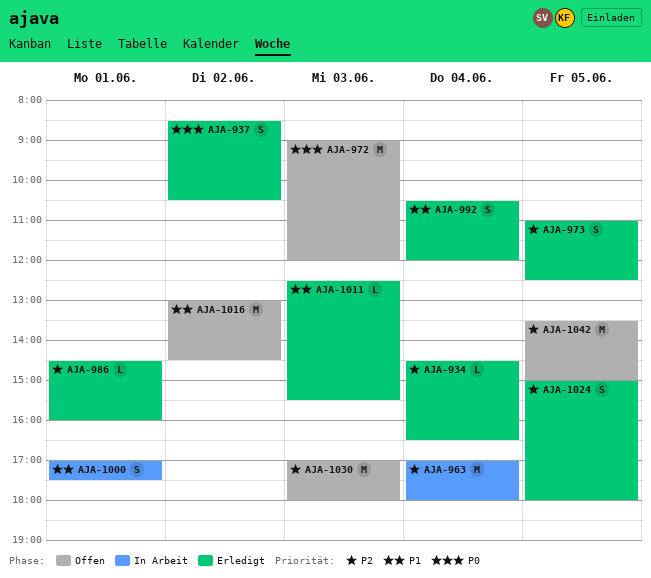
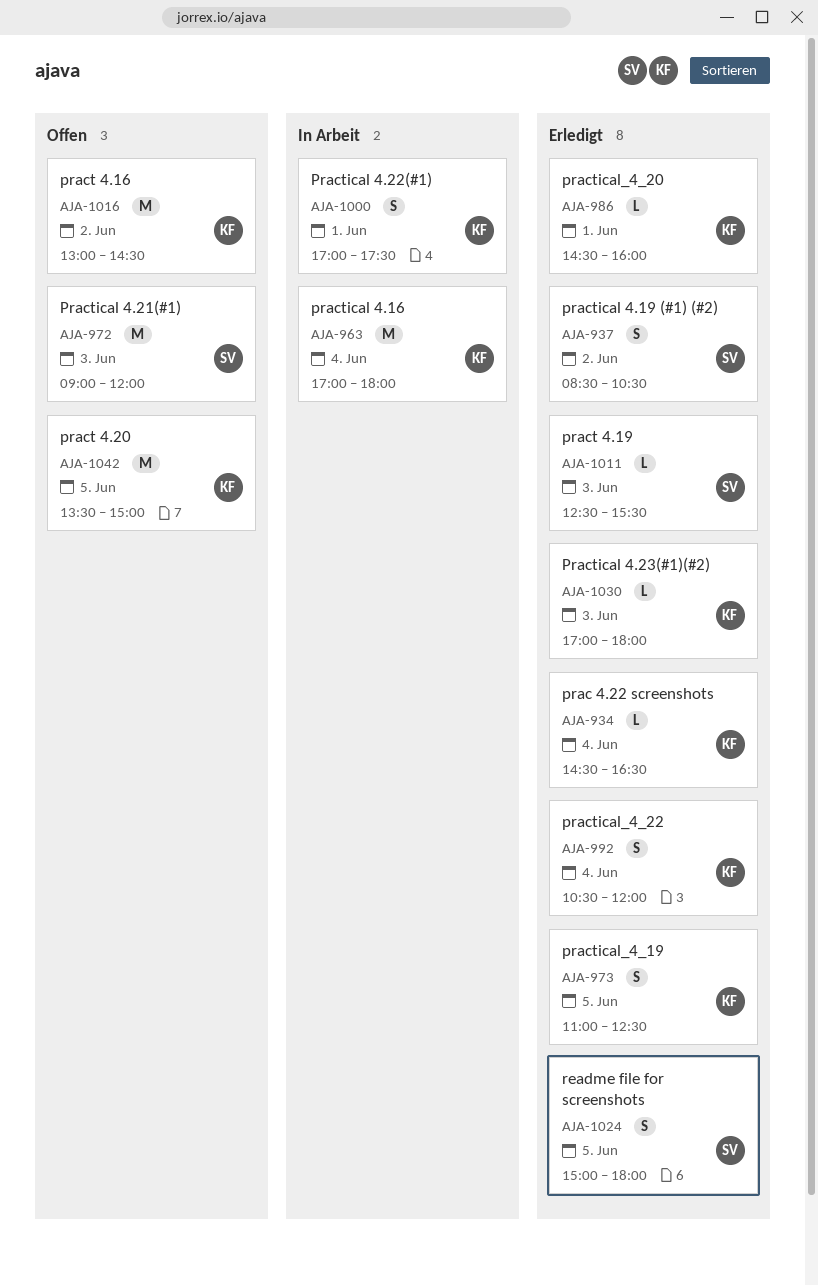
AJA-1030, status: Offen -> Erledigt
AJA-1030, estimate: M -> L

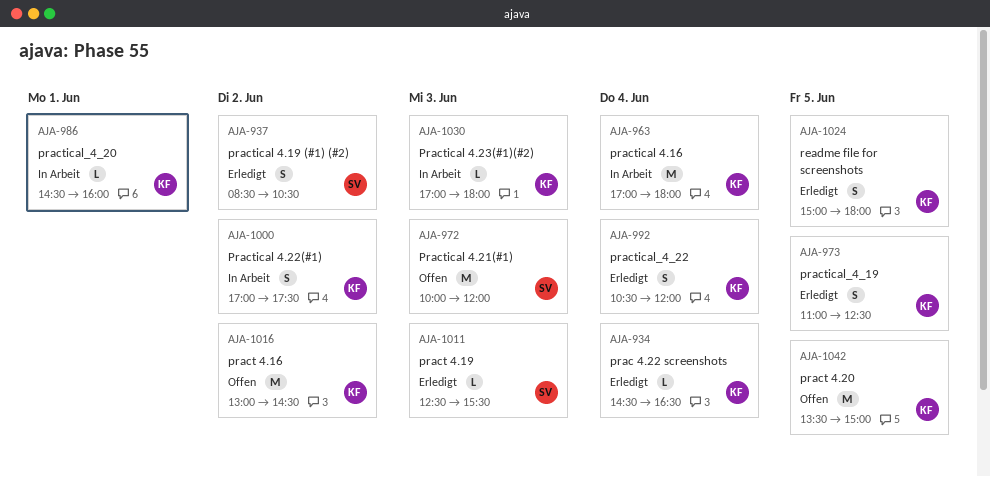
AJA-972, begins: 09:00 -> 10:00
AJA-986, status: Erledigt -> In Arbeit
AJA-1000, day: Jun 1 -> Jun 2
AJA-1024, owner: SV -> KF
AJA-1030, status: Erledigt -> In Arbeit

